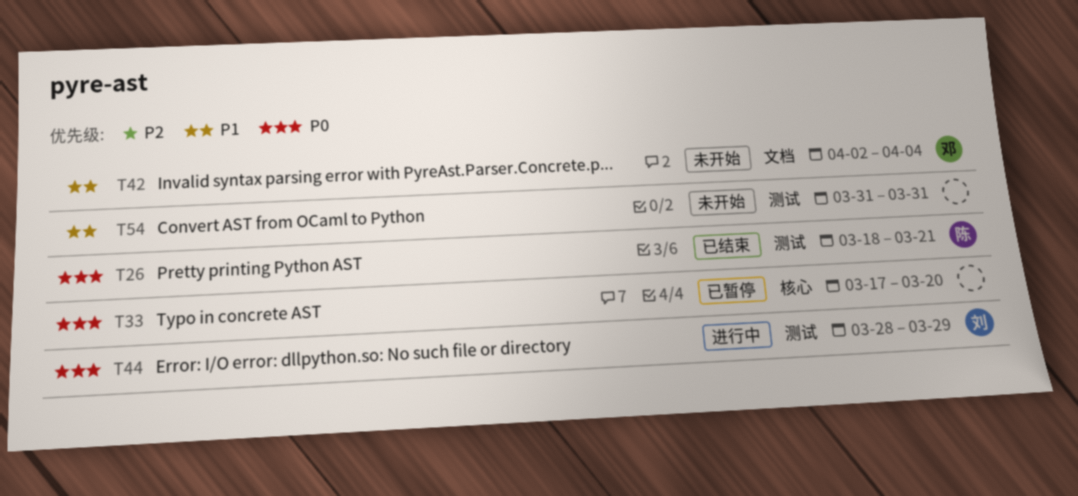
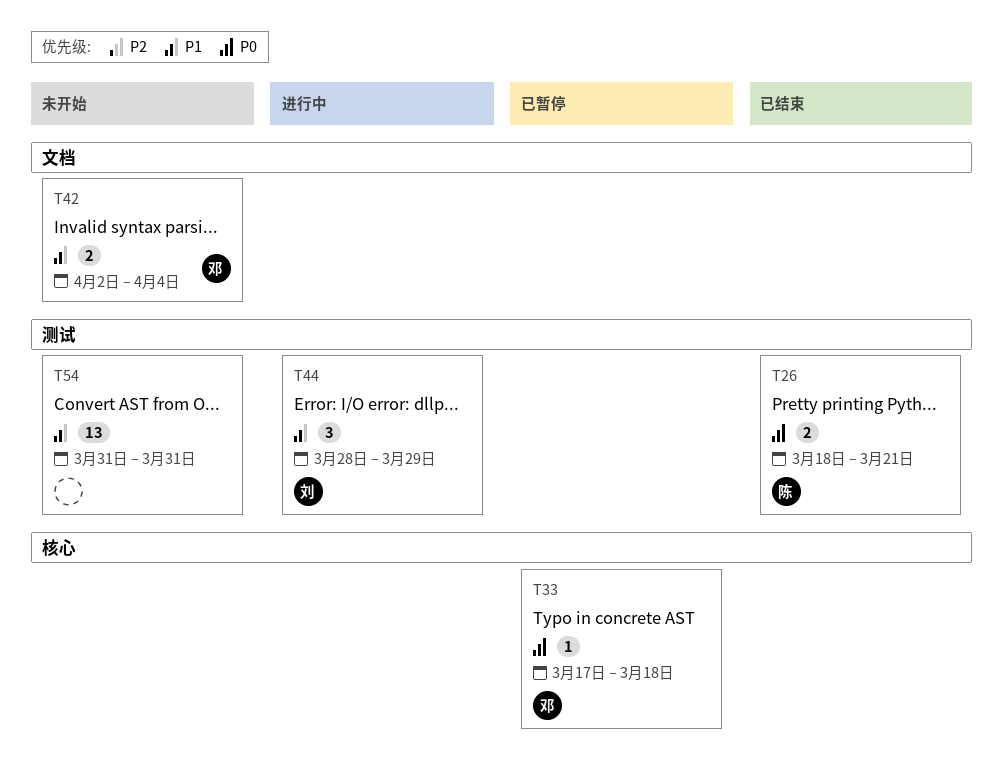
T33, owner: none -> 邓
T33, due: Mar 20 -> Mar 18
T44, priority: P0 -> P1

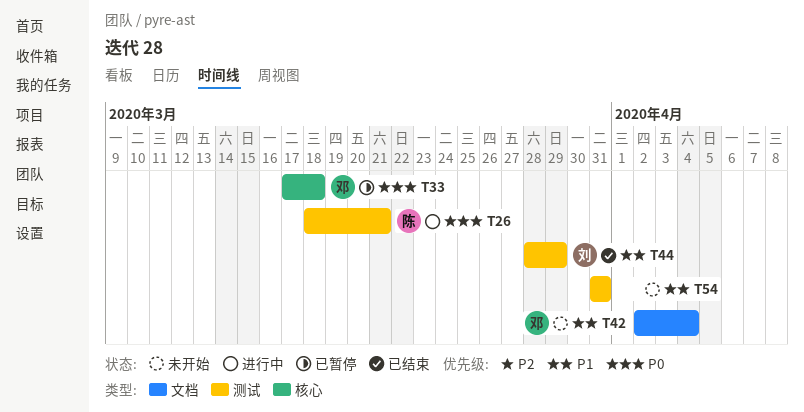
T26, status: 已结束 -> 进行中
T44, status: 进行中 -> 已结束

